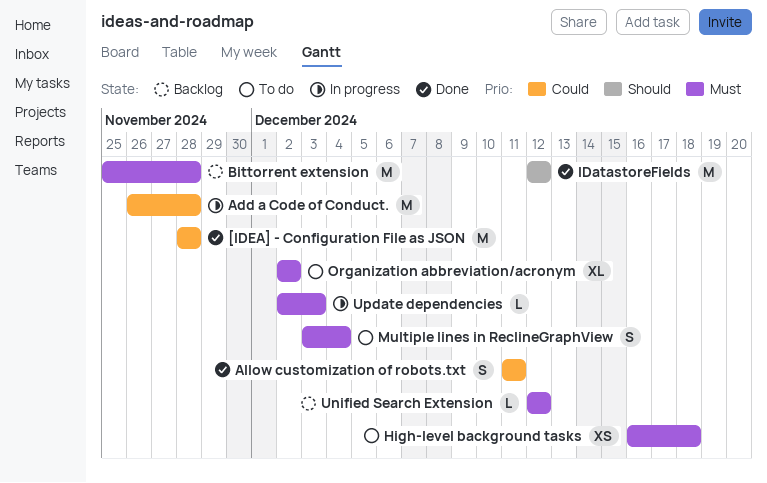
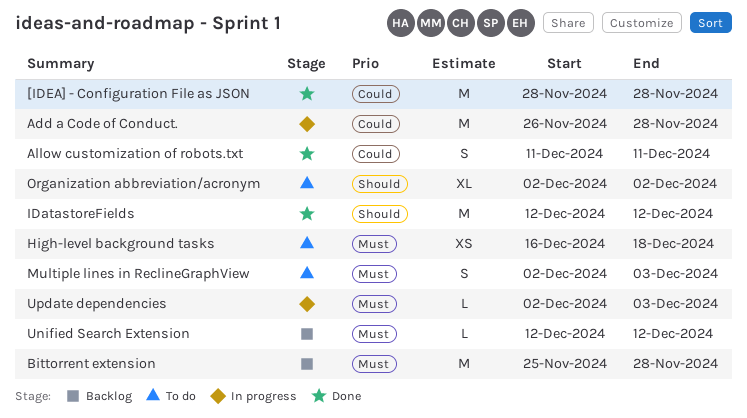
Multiple lines in ReclineGraphView, start: Dec 3 -> Dec 2
Multiple lines in ReclineGraphView, due: Dec 4 -> Dec 3
Organization abbreviation/acronym, priority: Must -> Should

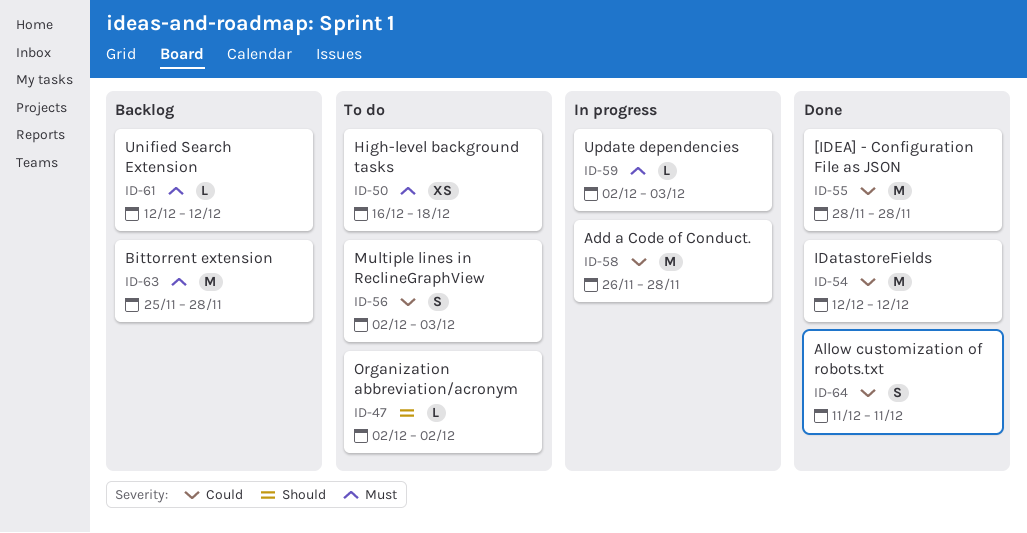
IDatastoreFields, priority: Should -> Could
Multiple lines in ReclineGraphView, priority: Must -> Could
Organization abbreviation/acronym, estimate: XL -> L

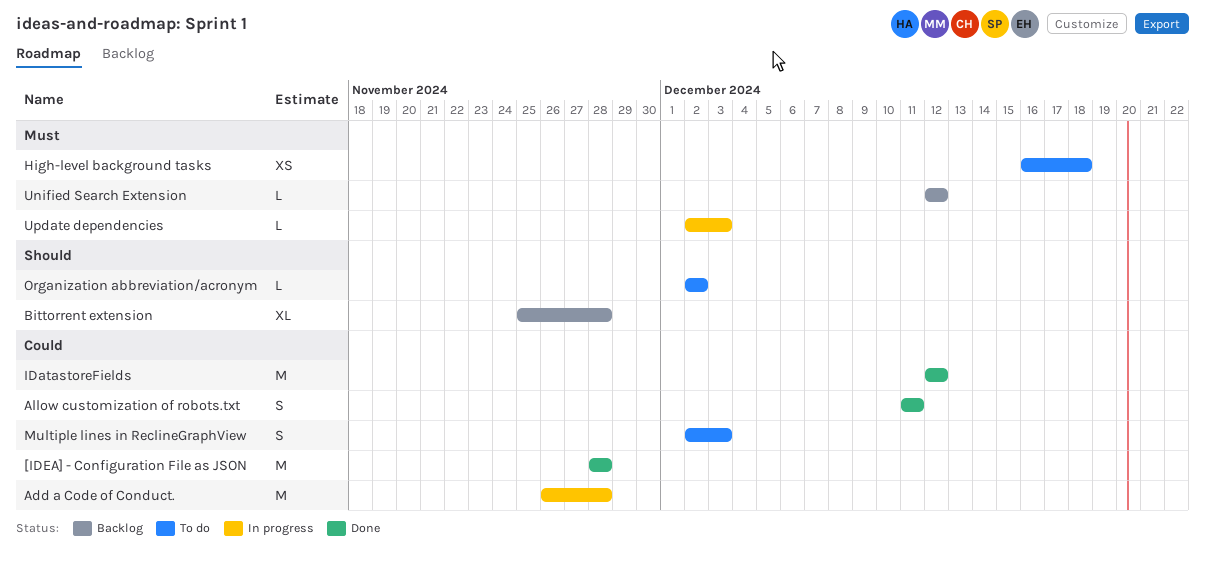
Bittorrent extension, priority: Must -> Should
Bittorrent extension, estimate: M -> XL

